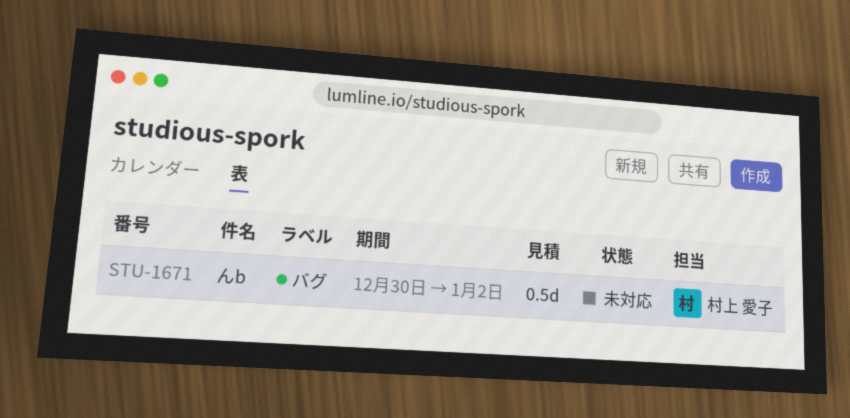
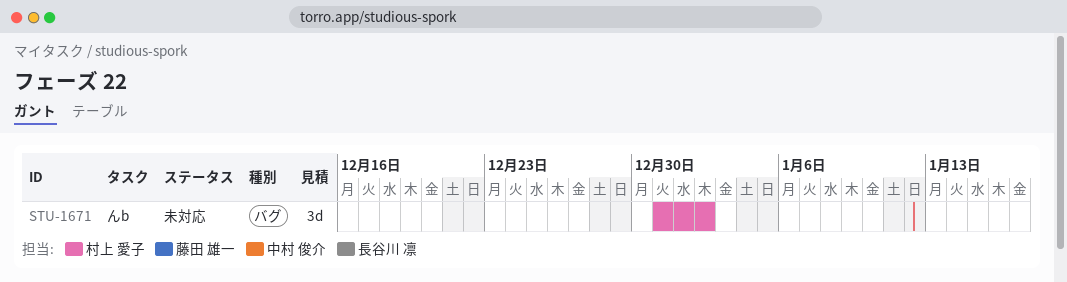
STU-1671, estimate: 0.5d -> 3d
STU-1671, start: Dec 30 -> Dec 31

